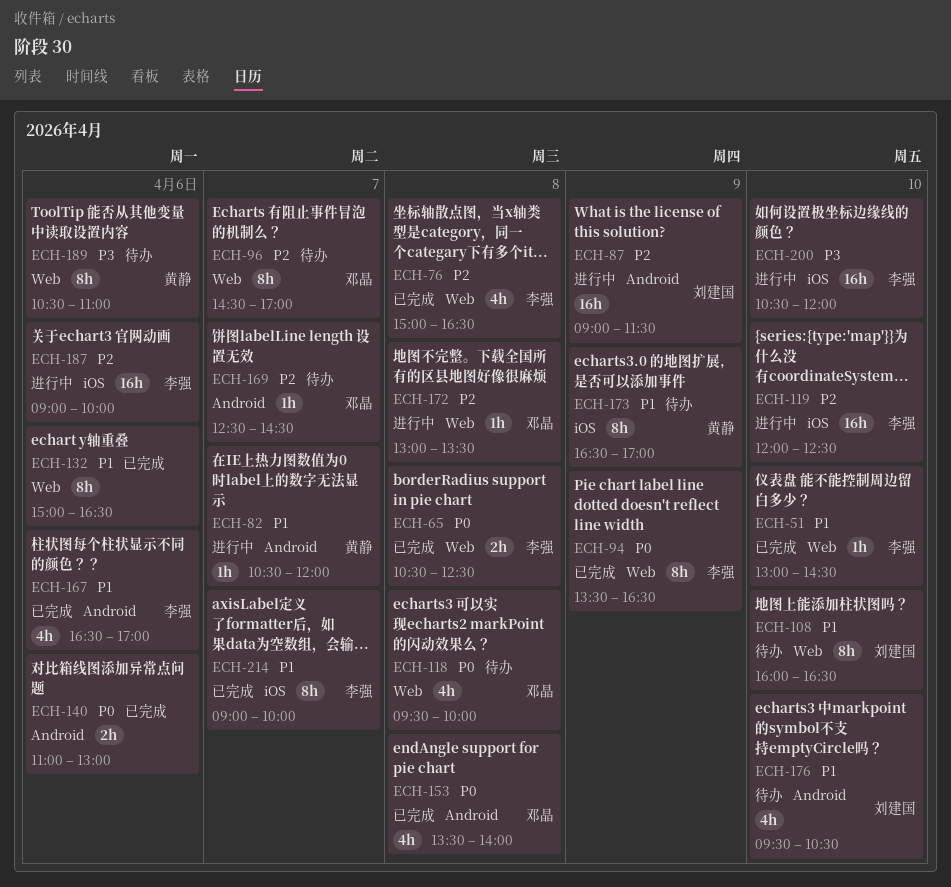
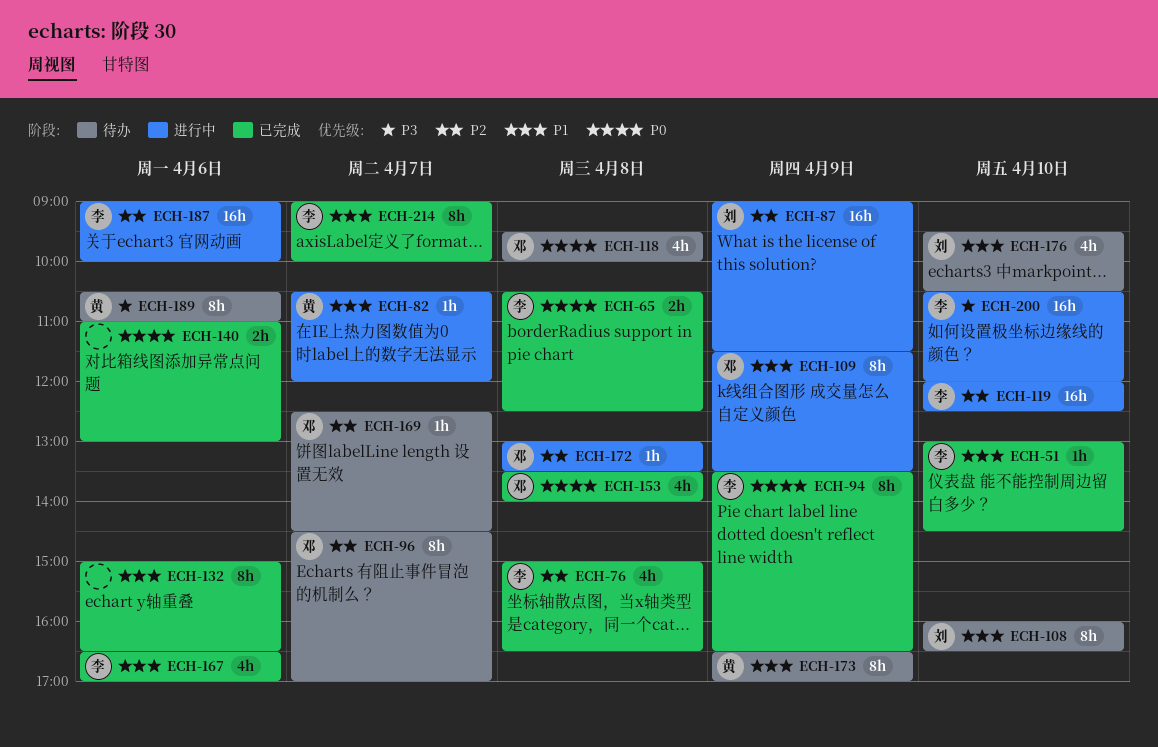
ECH-109: none -> present

